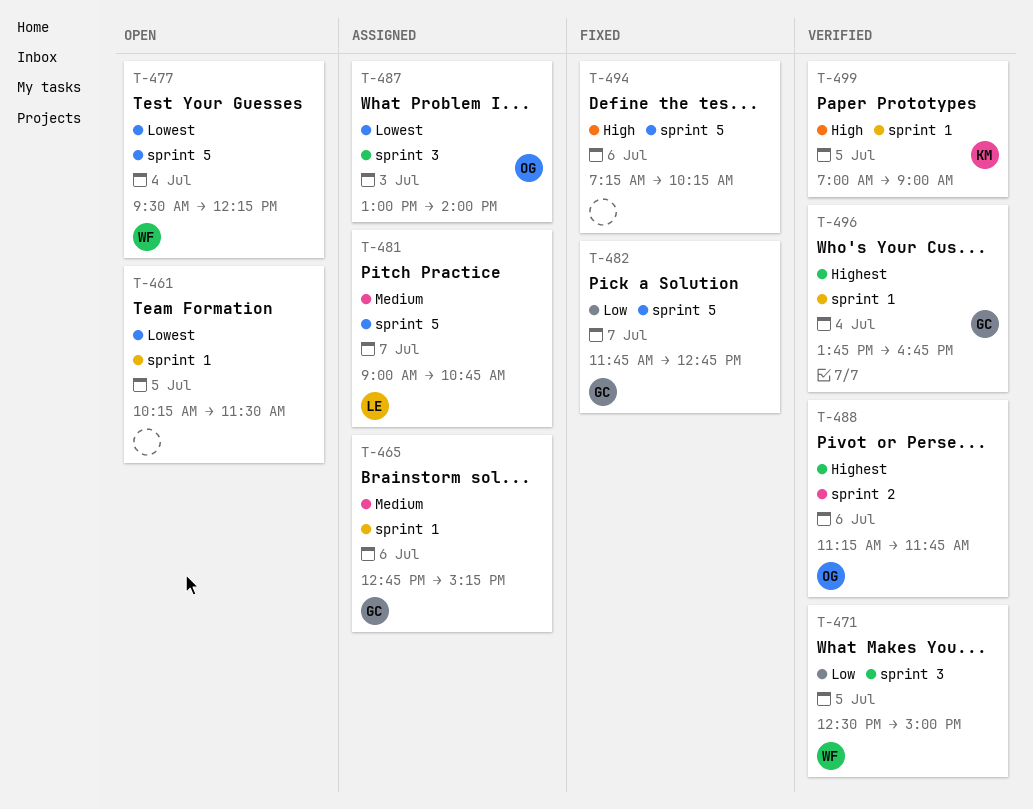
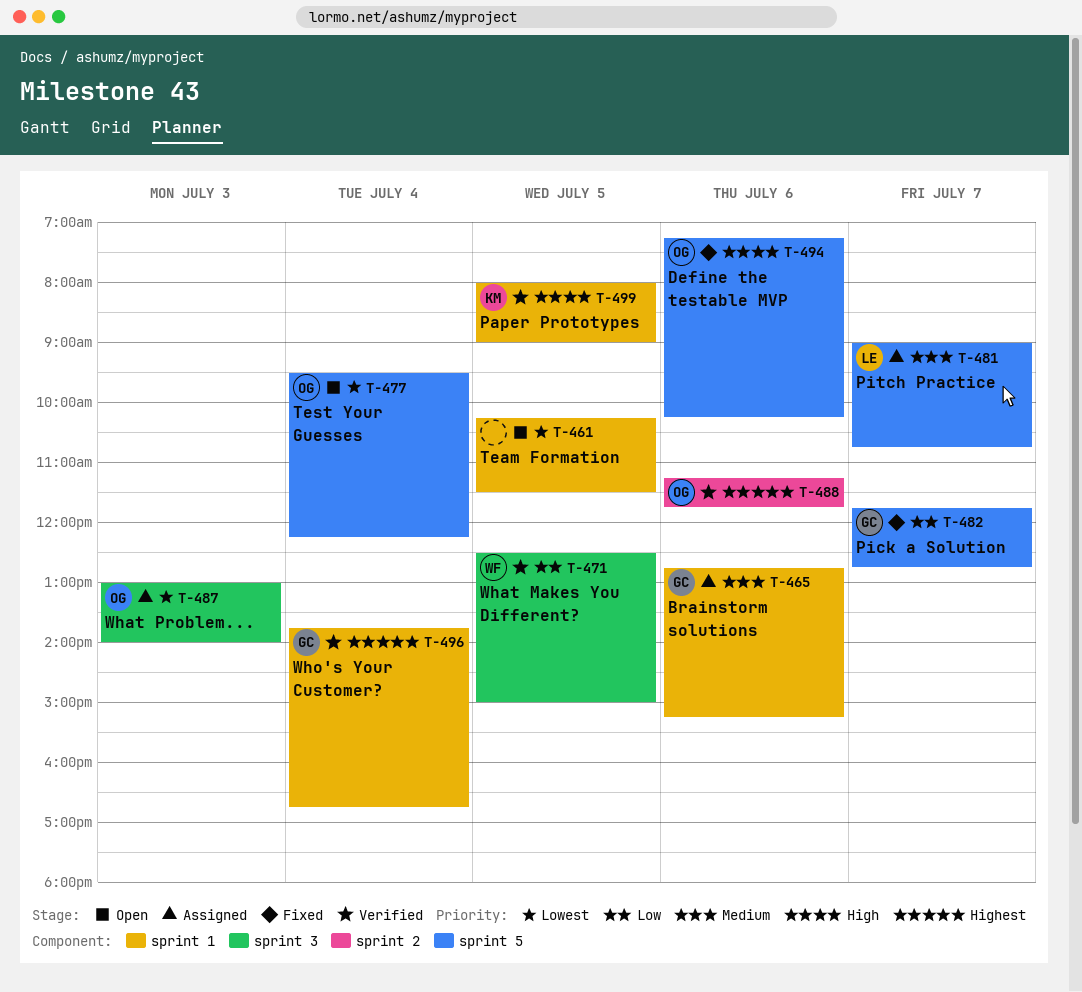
T-477, owner: WF -> OG
T-494, owner: none -> OG
T-499, begins: 07:00 -> 08:00

